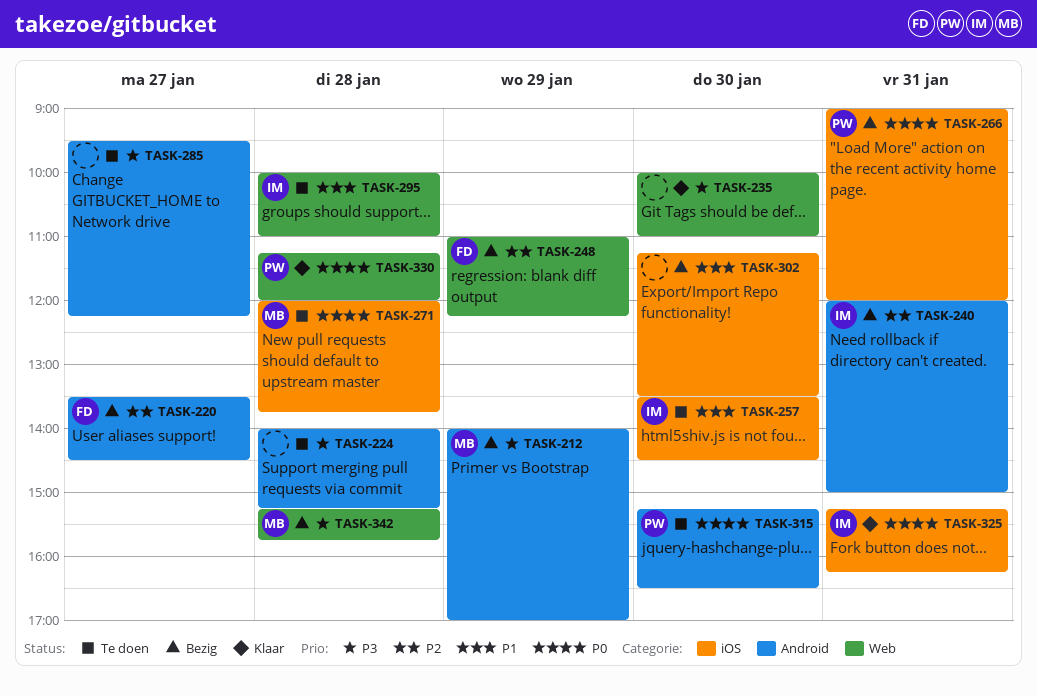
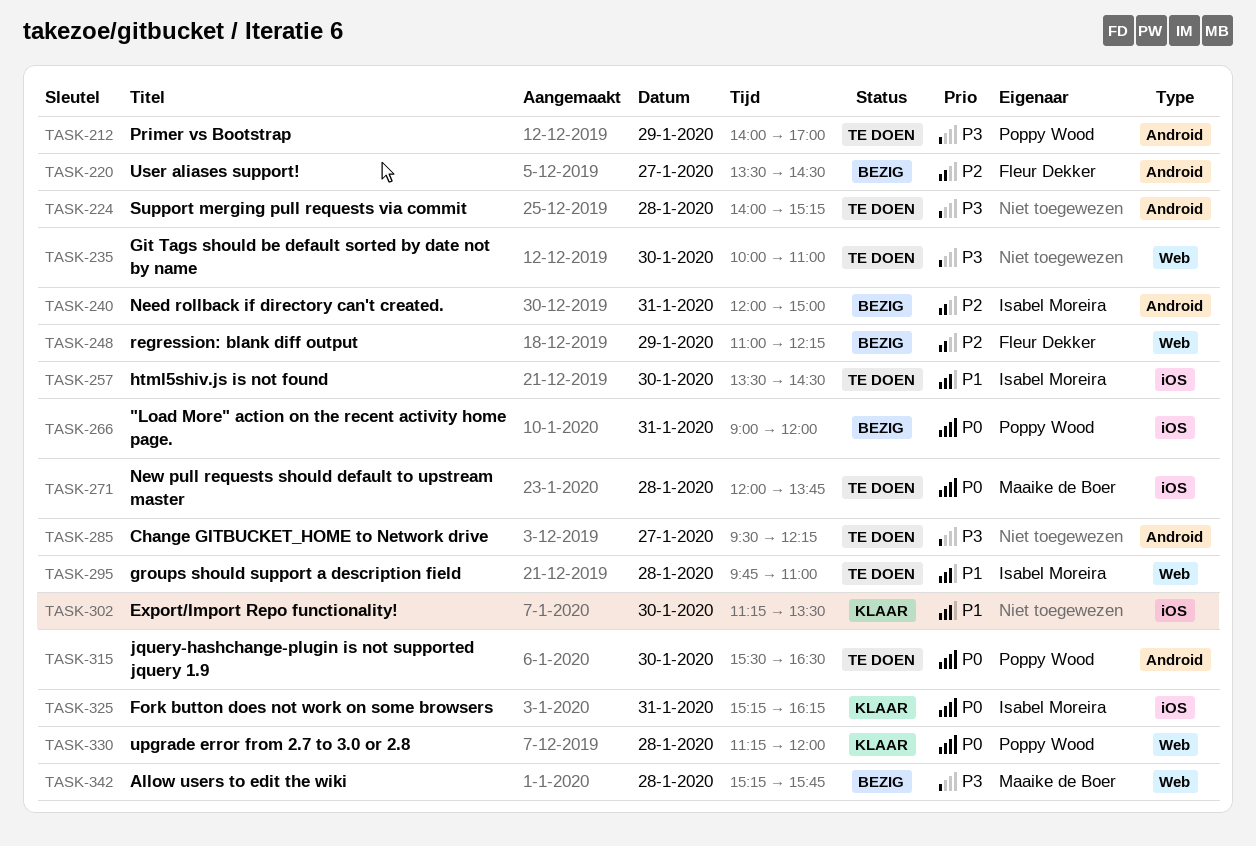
TASK-212, status: Bezig -> Te doen
TASK-212, owner: Maaike de Boer -> Poppy Wood
TASK-235, status: Klaar -> Te doen
TASK-295, begins: 10:00 -> 09:45
TASK-302, status: Bezig -> Klaar
TASK-315, begins: 15:15 -> 15:30

